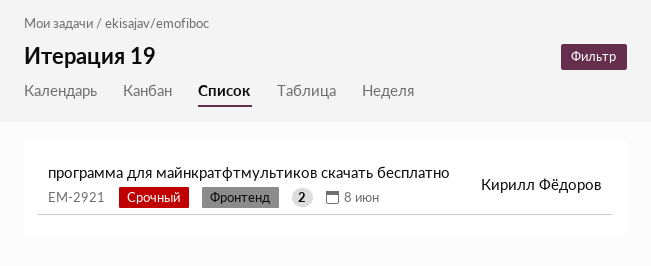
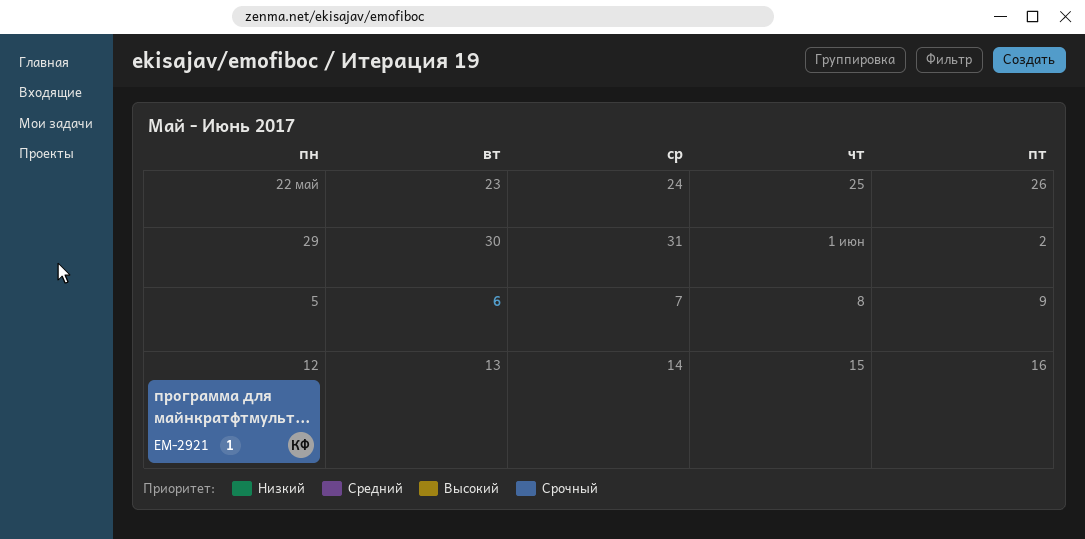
EM-2921, estimate: 2 -> 1
EM-2921, due: Jun 8 -> Jun 12

